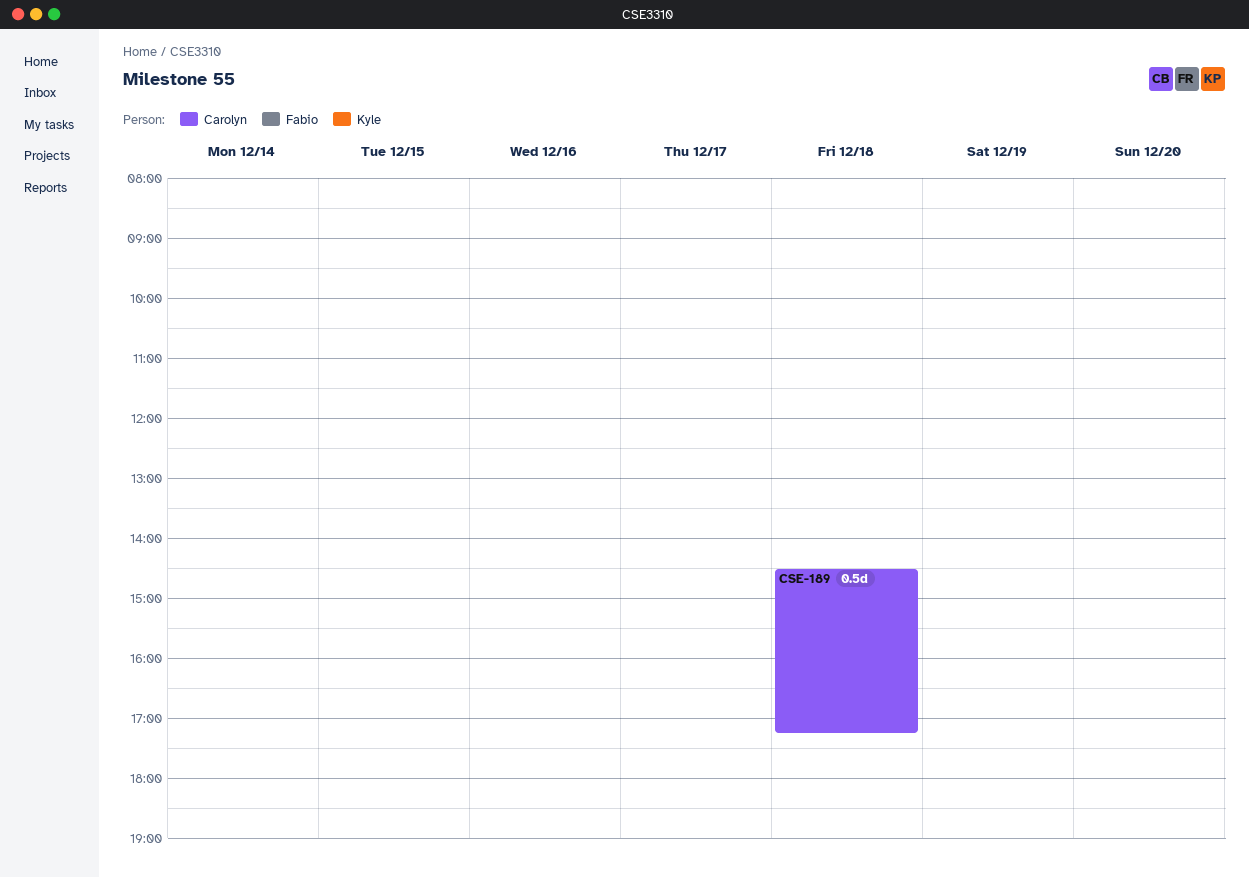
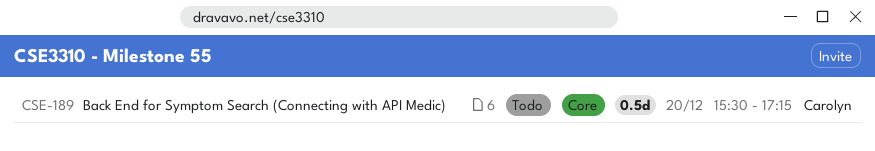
CSE-189, day: Dec 18 -> Dec 20
CSE-189, begins: 14:30 -> 15:30

